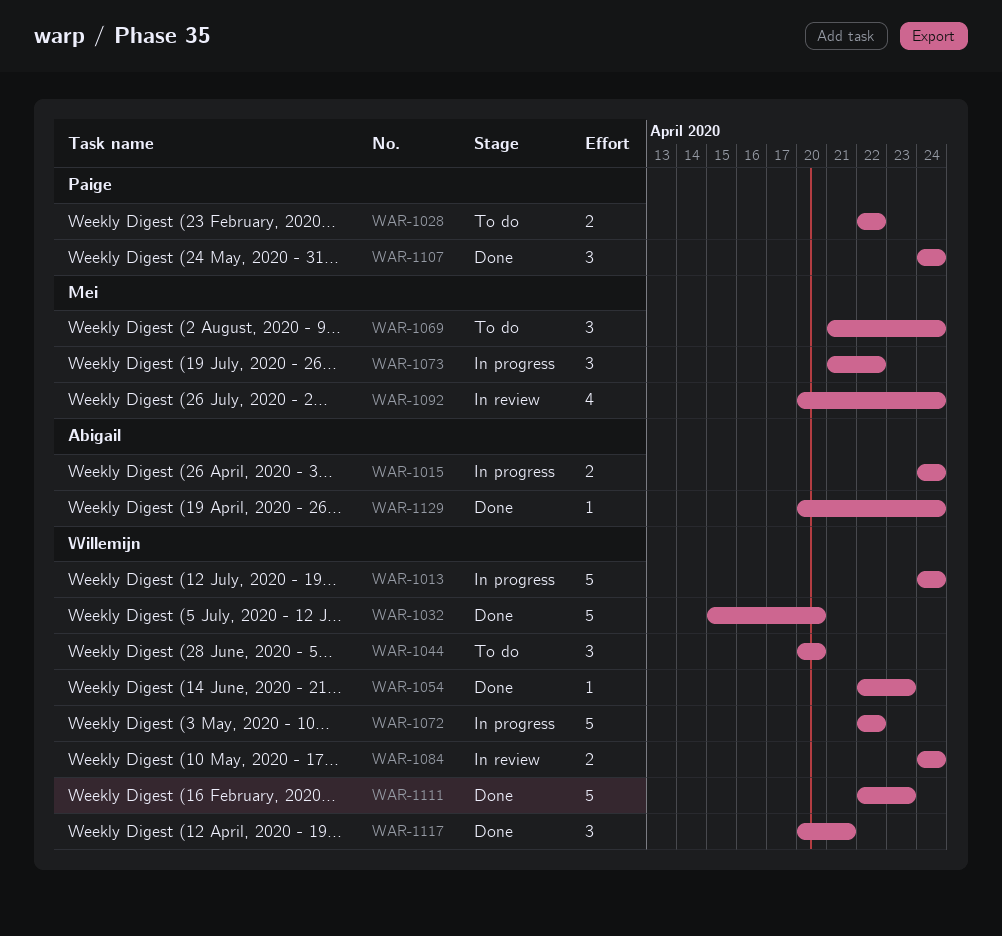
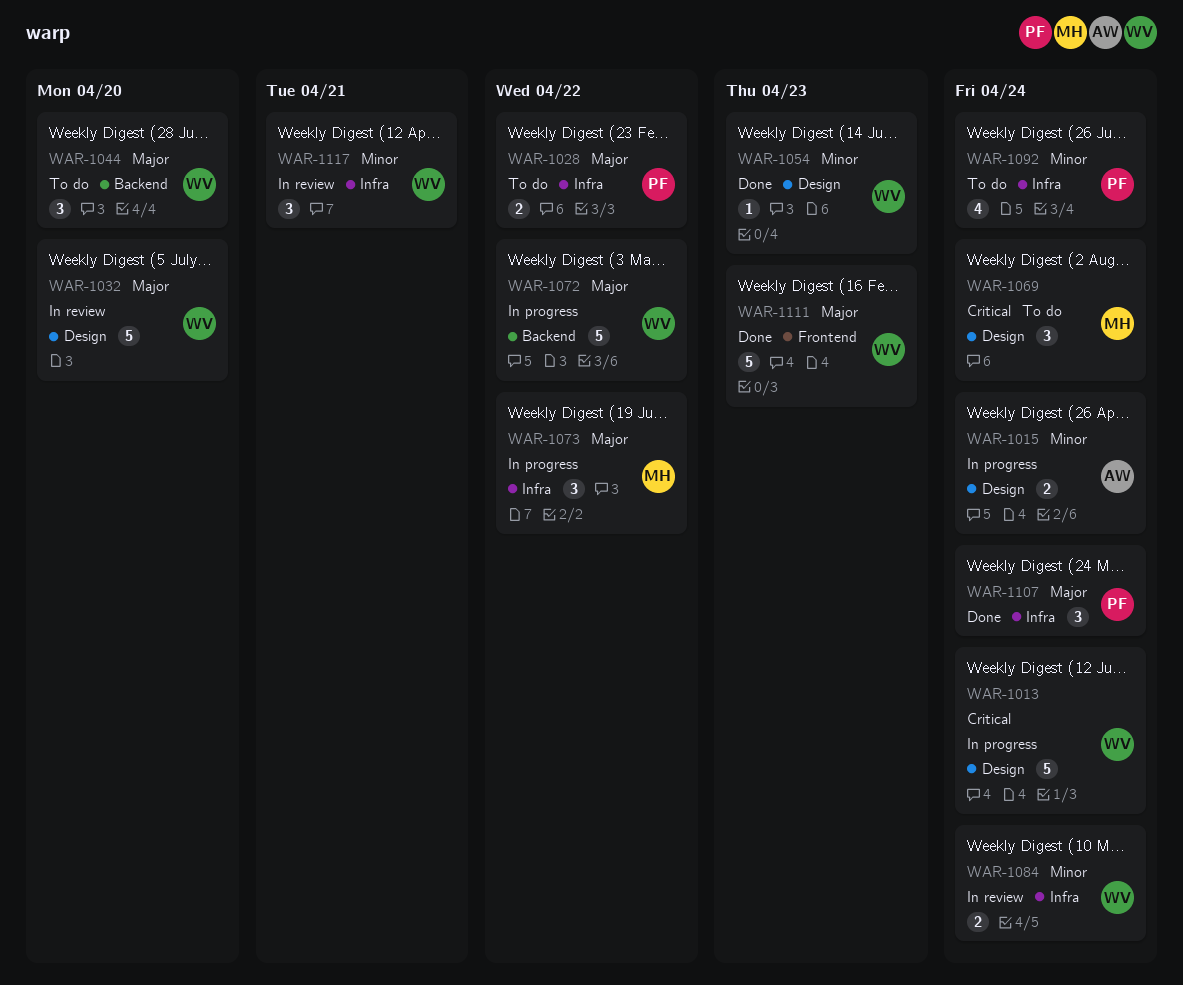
WAR-1032, status: Done -> In review
WAR-1092, status: In review -> To do
WAR-1092, owner: Mei -> Paige
WAR-1117, status: Done -> In review
WAR-1129: present -> none

